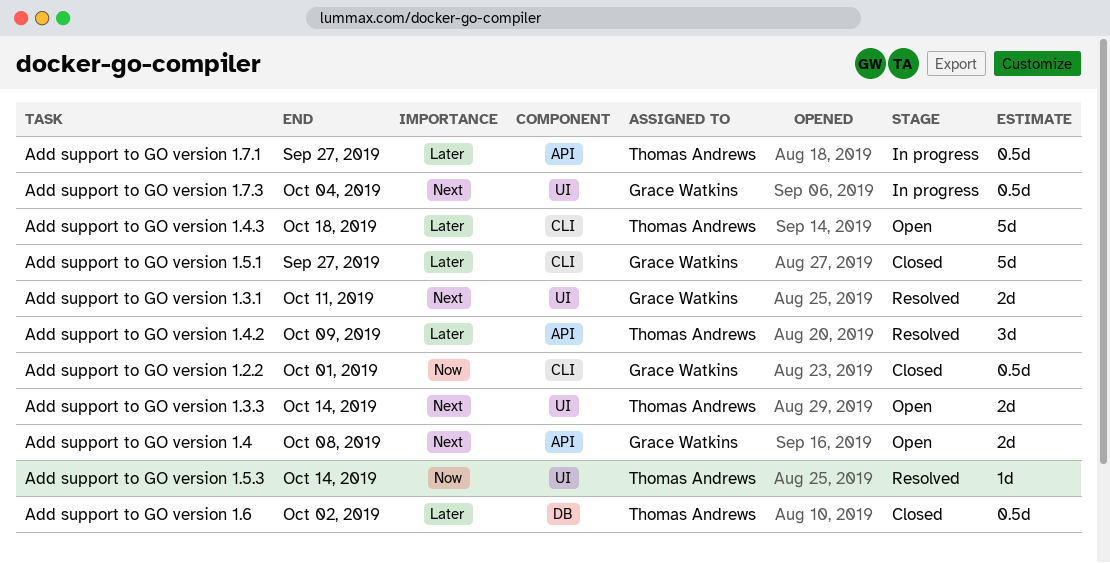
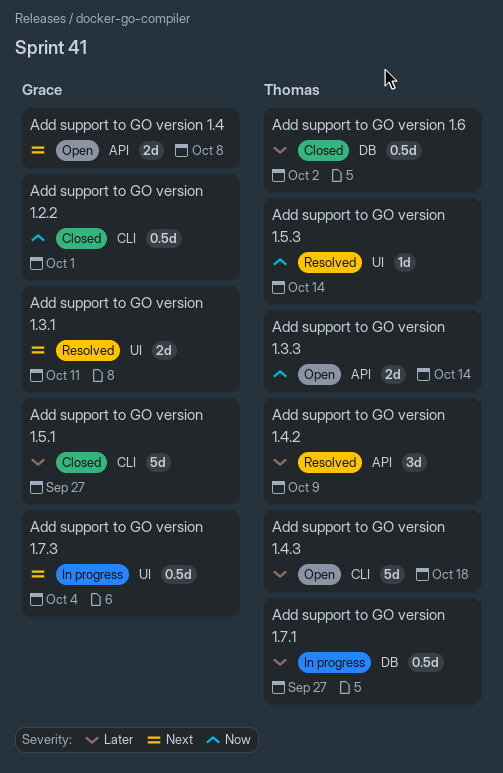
Add support to GO version 1.3.3, priority: Next -> Now
Add support to GO version 1.3.3, label: UI -> API
Add support to GO version 1.7.1, label: API -> DB

